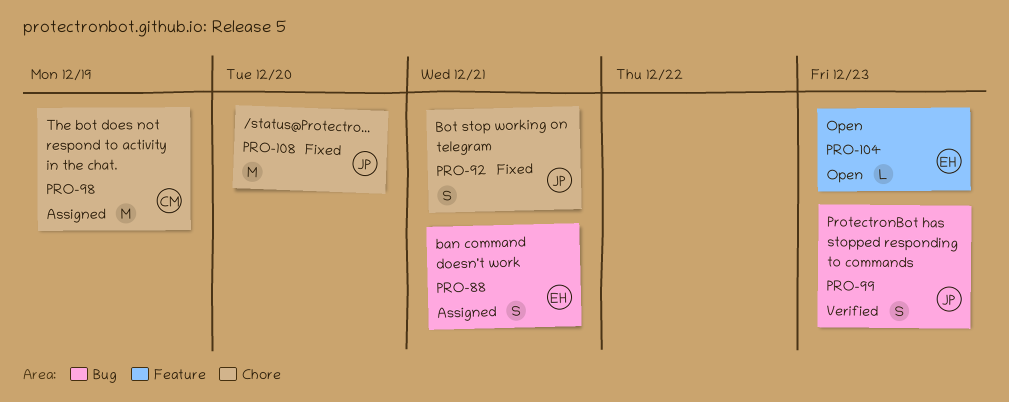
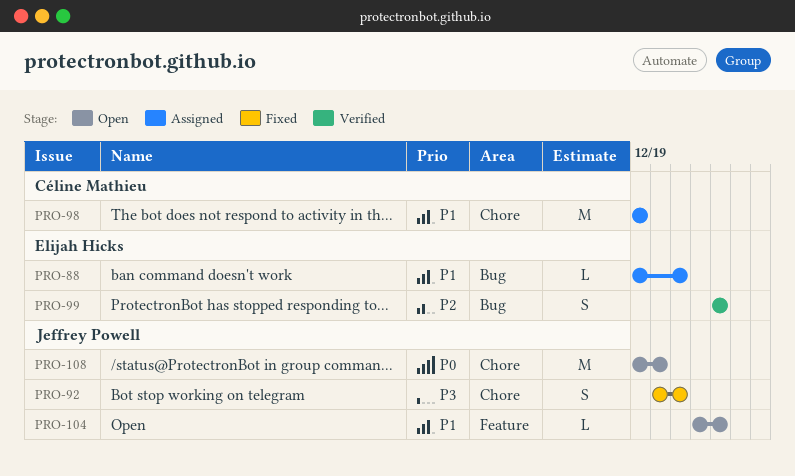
PRO-88, estimate: S -> L
PRO-99, owner: Jeffrey Powell -> Elijah Hicks
PRO-104, owner: Elijah Hicks -> Jeffrey Powell
PRO-108, status: Fixed -> Open

